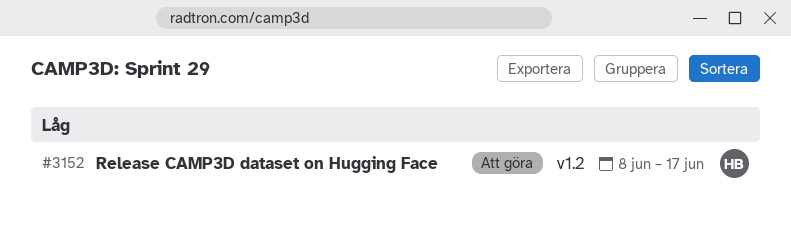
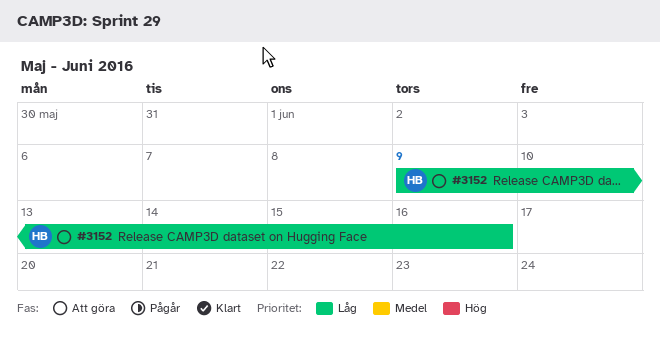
#3152, start: Jun 8 -> Jun 9
#3152, due: Jun 17 -> Jun 16

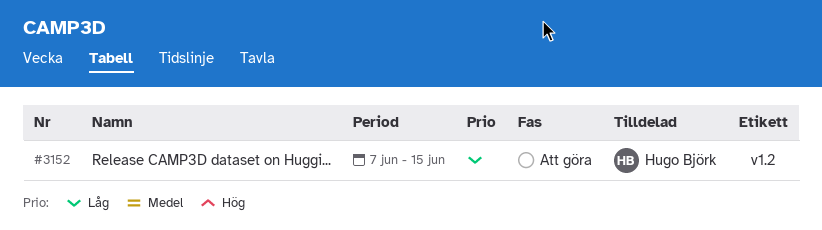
#3152, start: Jun 9 -> Jun 7
#3152, due: Jun 16 -> Jun 15

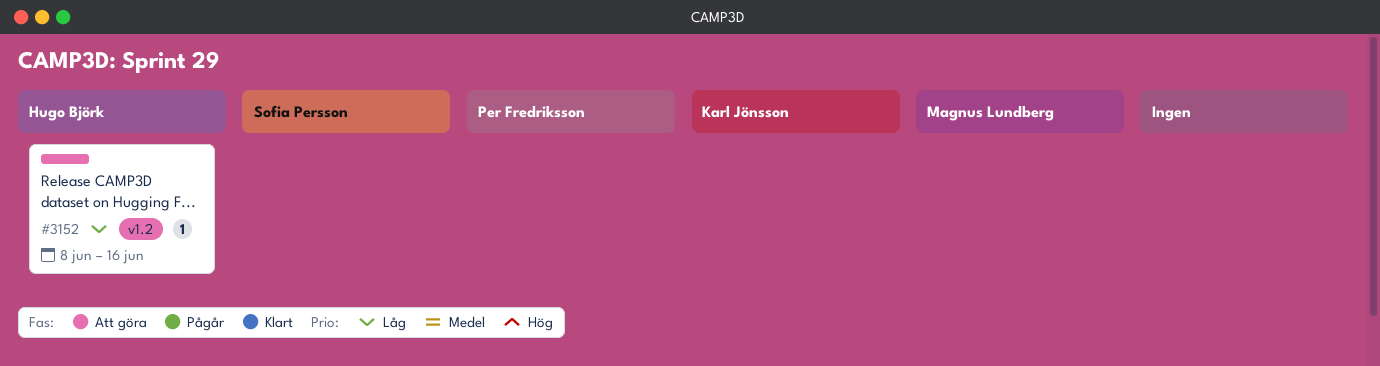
#3152, start: Jun 7 -> Jun 8
#3152, due: Jun 15 -> Jun 16

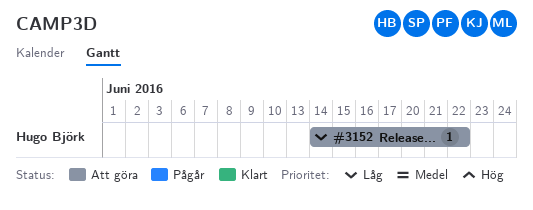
#3152, start: Jun 8 -> Jun 14
#3152, due: Jun 16 -> Jun 22

